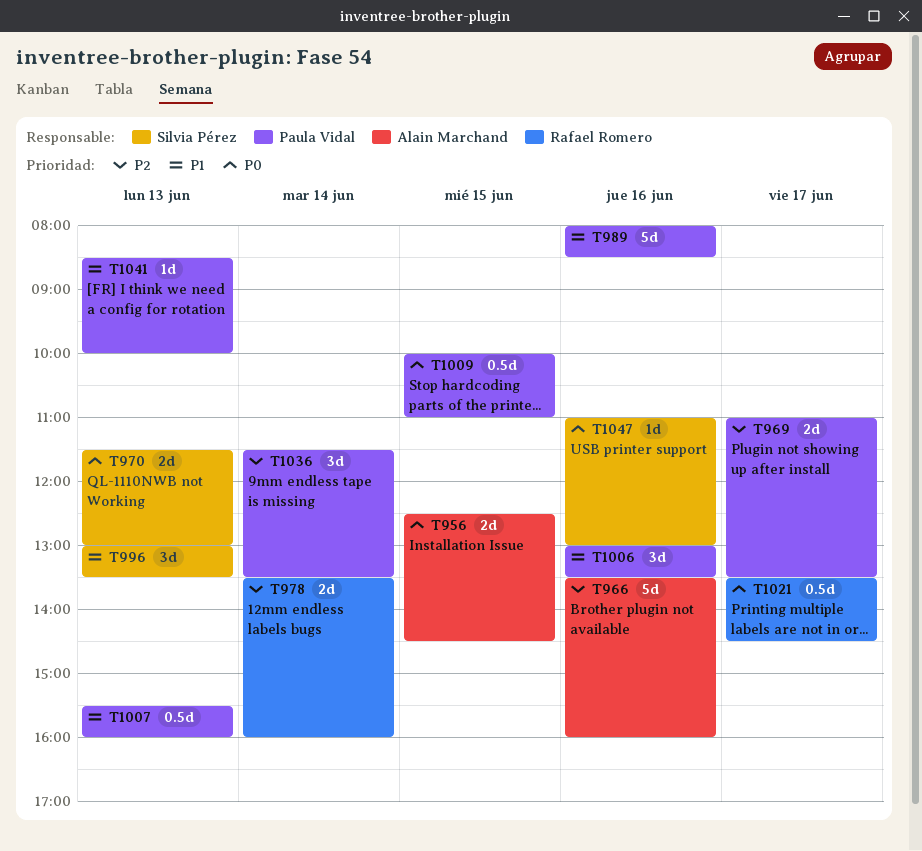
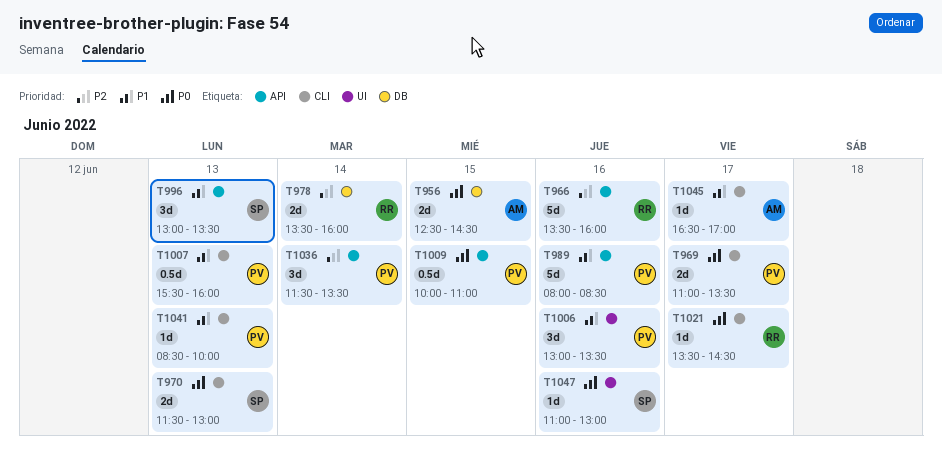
T966, owner: Alain Marchand -> Rafael Romero
T969, priority: P2 -> P0
T1021, estimate: 0.5d -> 1d
T1045: none -> present

